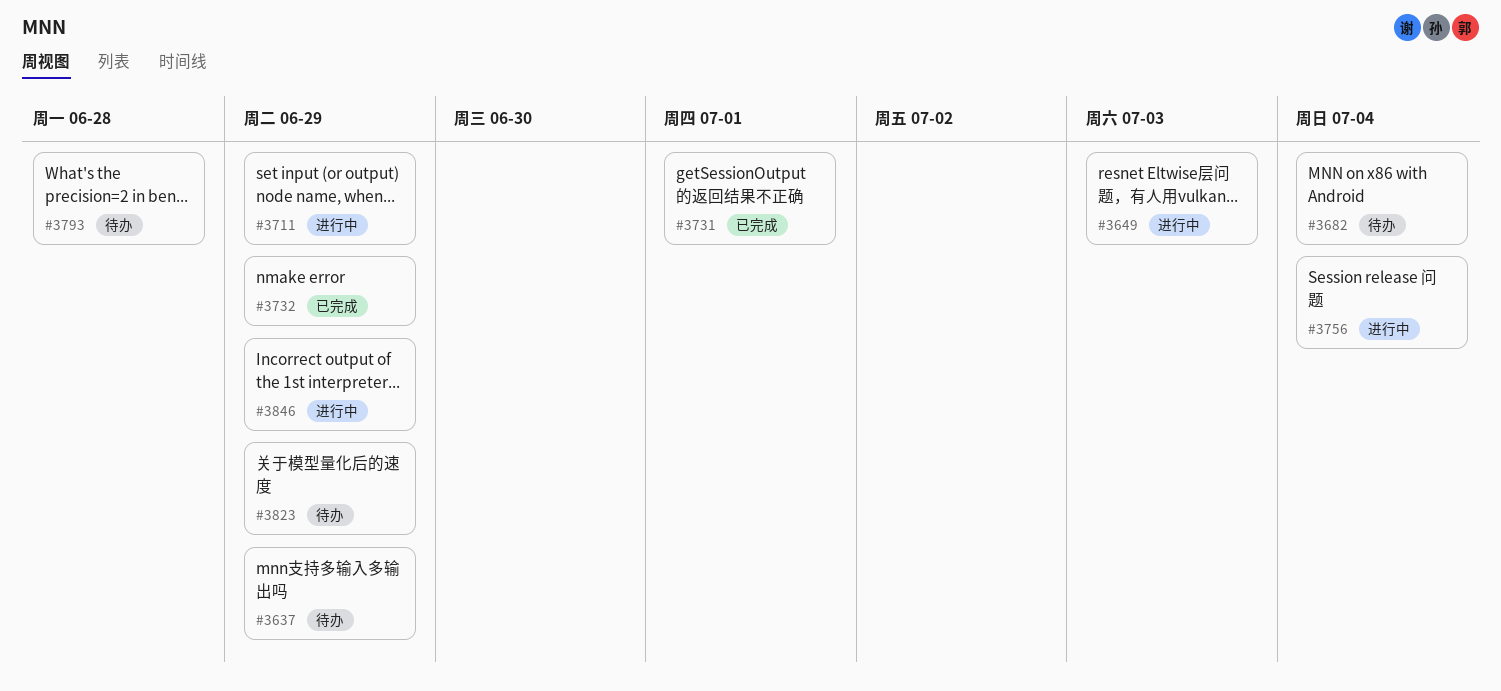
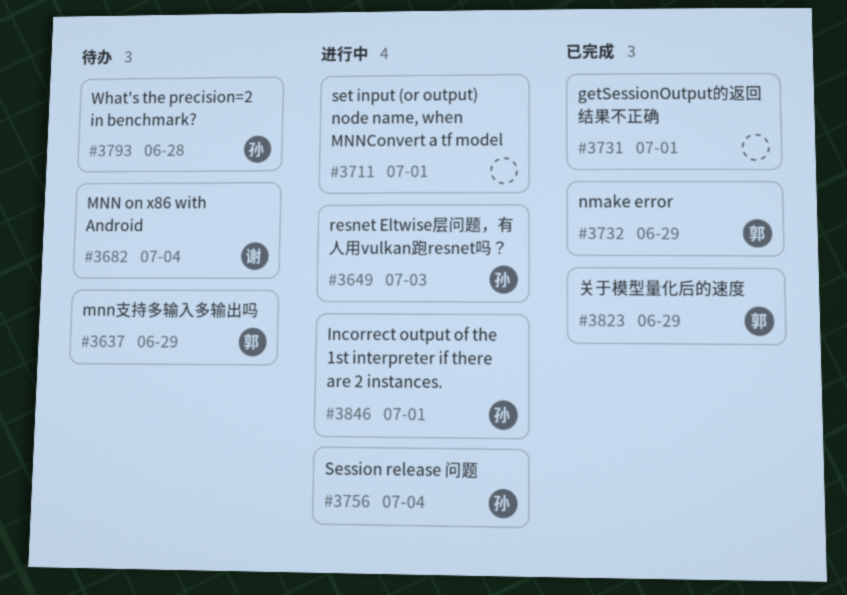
#3711, due: Jun 29 -> Jul 1
#3823, status: 待办 -> 已完成
#3846, due: Jun 29 -> Jul 1

